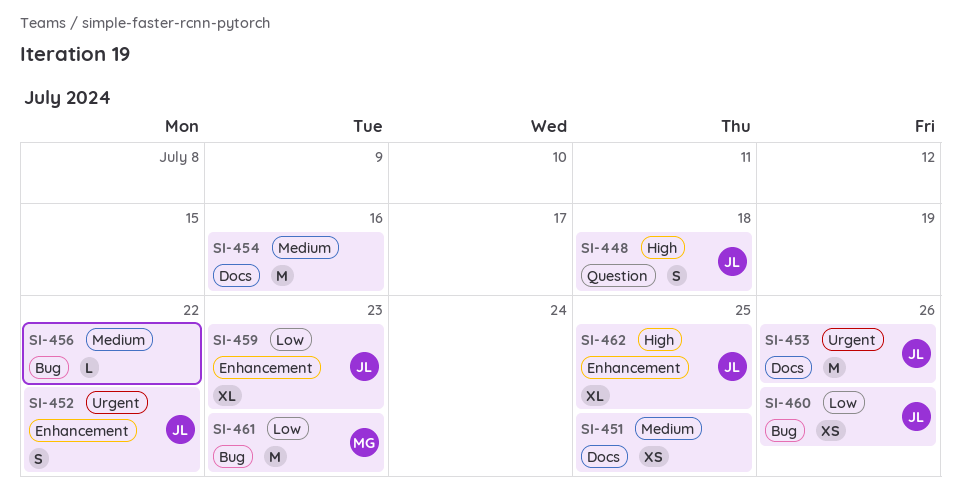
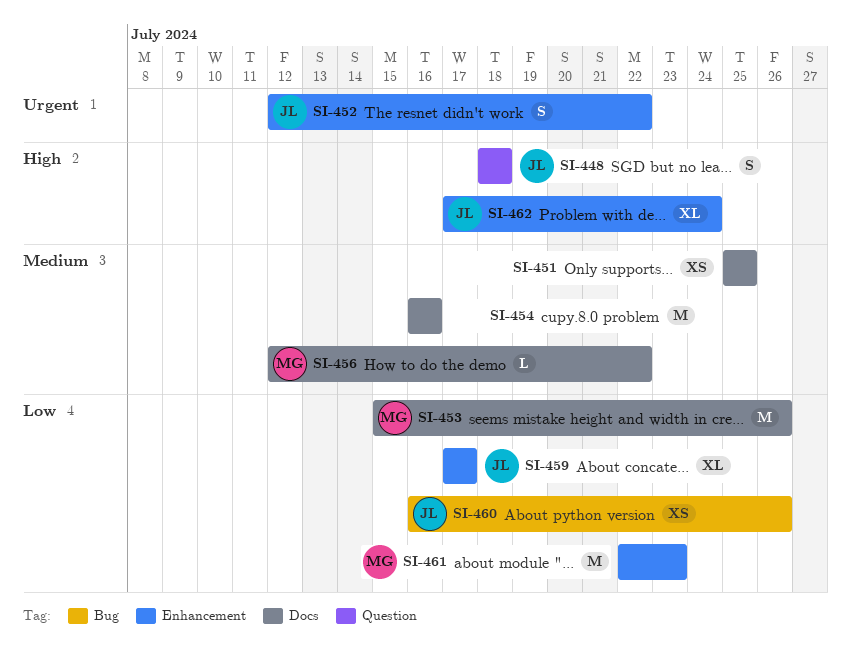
SI-453, owner: JL -> MG
SI-453, priority: Urgent -> Low
SI-456, owner: none -> MG
SI-456, label: Bug -> Docs
SI-459, due: Jul 23 -> Jul 17
SI-461, label: Bug -> Enhancement
SI-462, due: Jul 25 -> Jul 24

